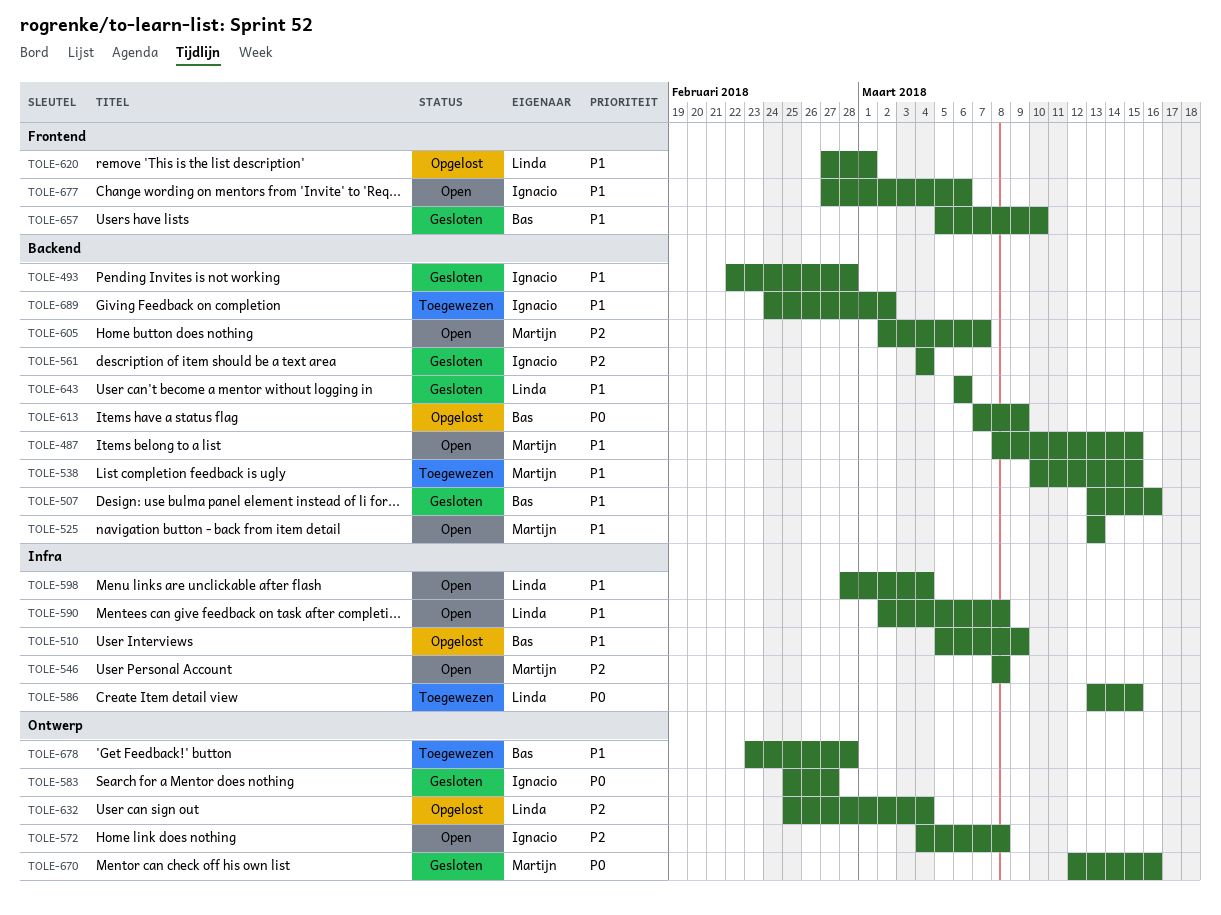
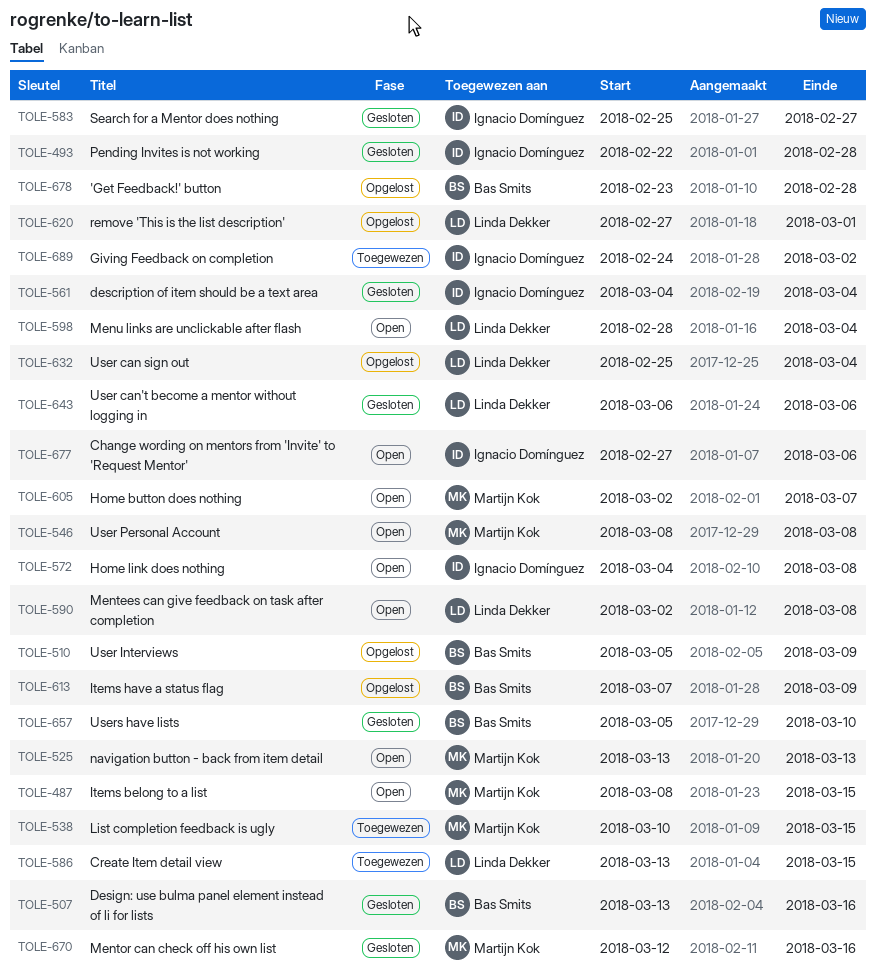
TOLE-678, status: Toegewezen -> Opgelost

